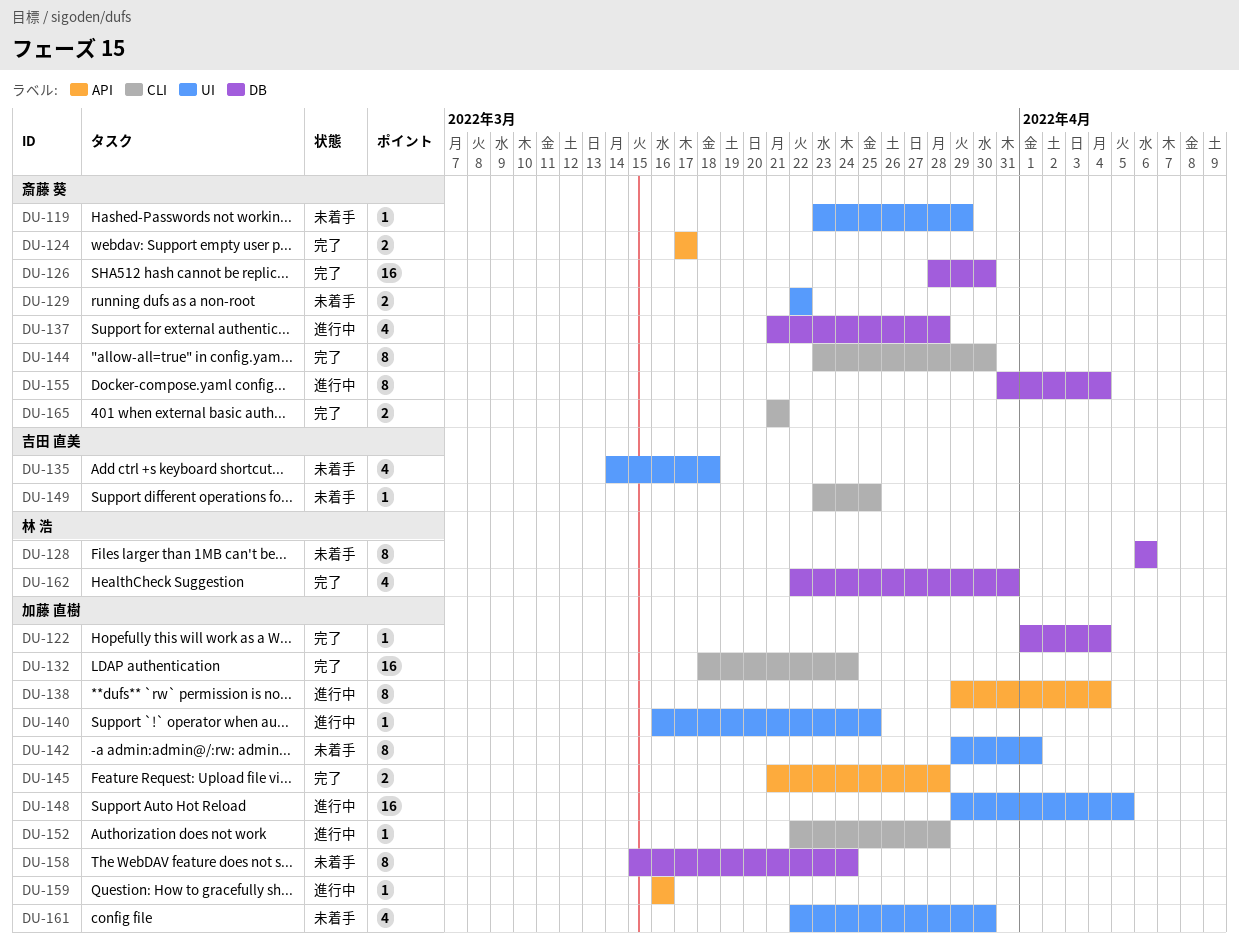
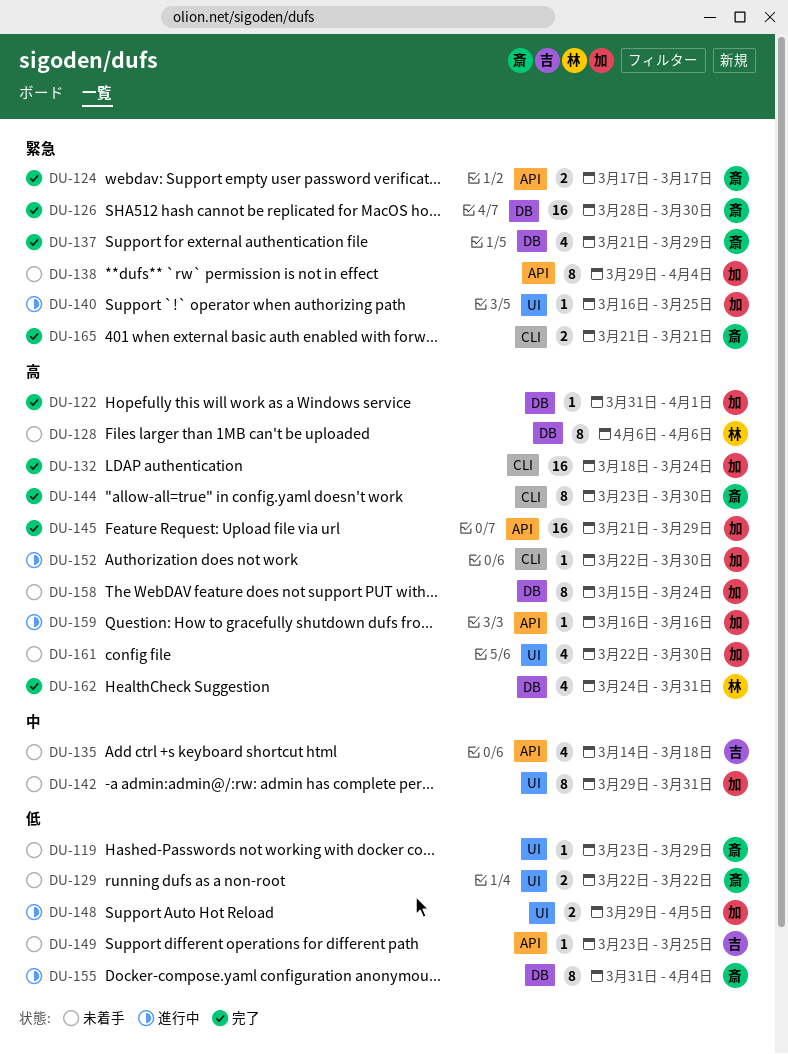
DU-122, start: Apr 1 -> Mar 31
DU-122, due: Apr 4 -> Apr 1
DU-135, label: UI -> API
DU-137, status: 進行中 -> 完了
DU-137, due: Mar 28 -> Mar 29
DU-138, status: 進行中 -> 未着手
DU-142, due: Apr 1 -> Mar 31
DU-145, estimate: 2 -> 16
DU-145, due: Mar 28 -> Mar 29
DU-148, estimate: 16 -> 2
DU-149, label: CLI -> API
DU-152, due: Mar 28 -> Mar 30
DU-162, start: Mar 22 -> Mar 24

